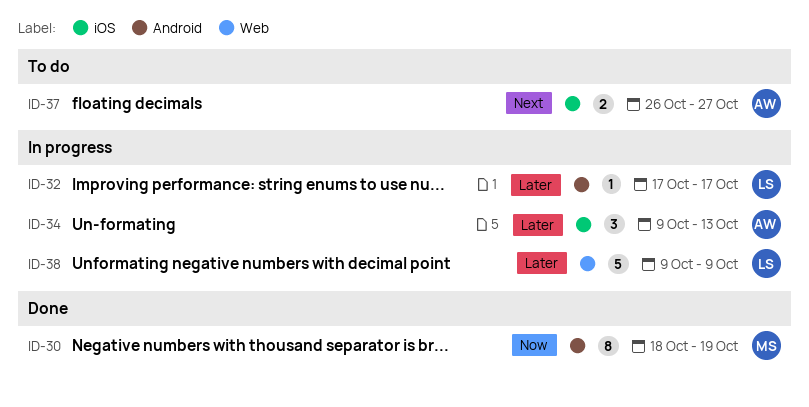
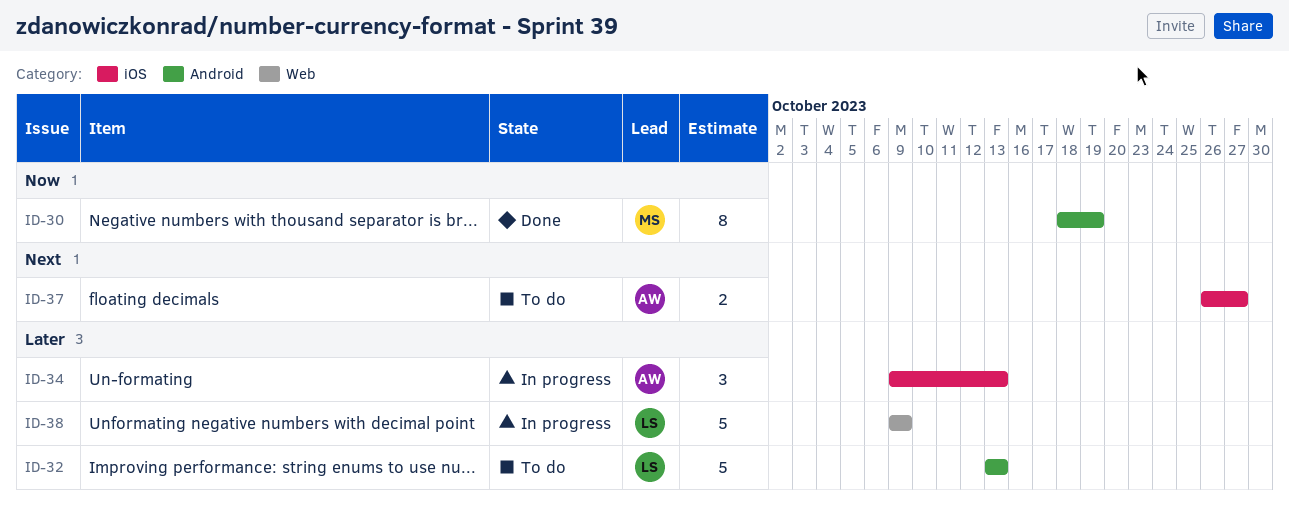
ID-32, status: In progress -> To do
ID-32, estimate: 1 -> 5
ID-32, start: Oct 17 -> Oct 13
ID-32, due: Oct 17 -> Oct 13

